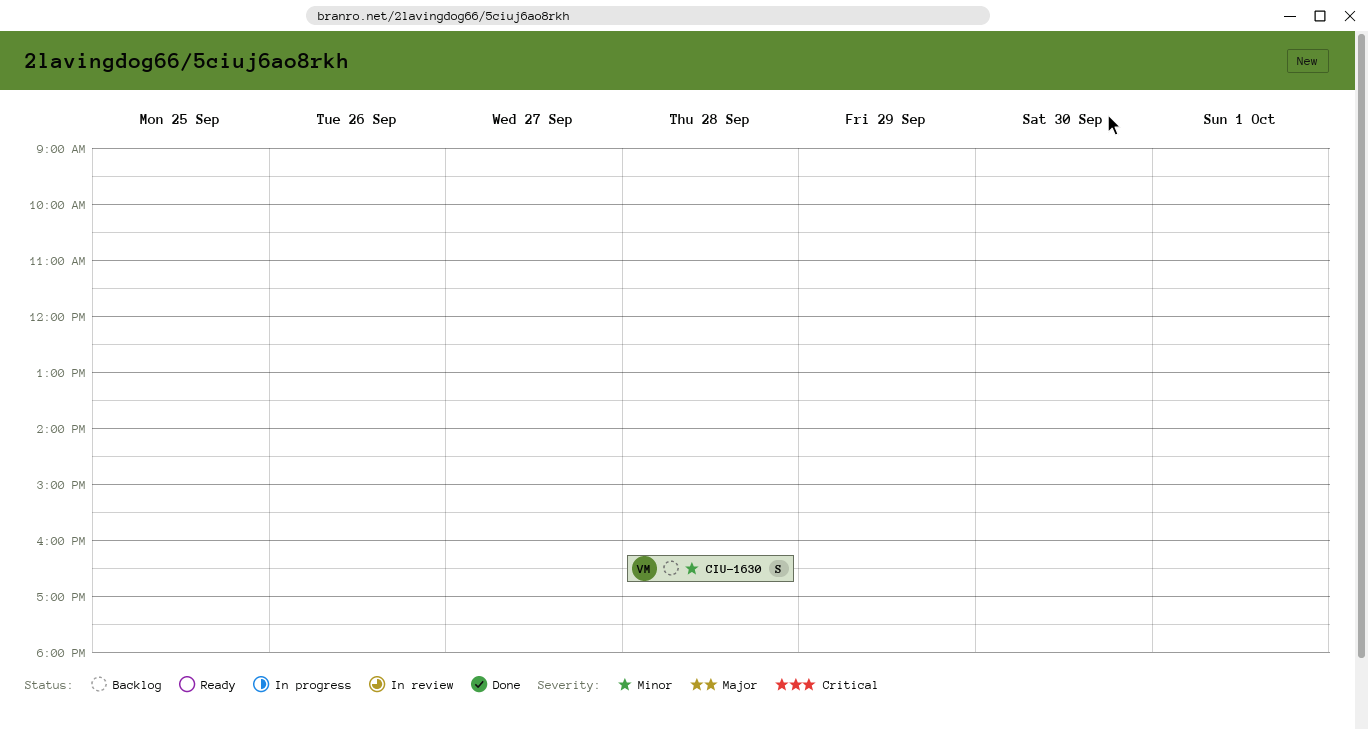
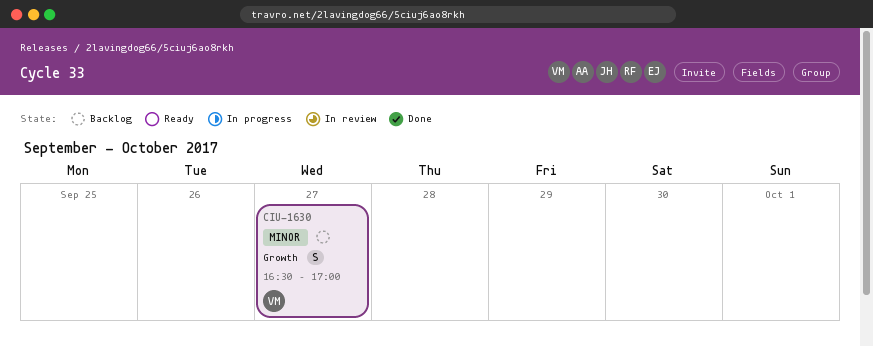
CIU-1630, day: Sep 28 -> Sep 27
CIU-1630, begins: 16:15 -> 16:30
CIU-1630, ends: 16:45 -> 17:00

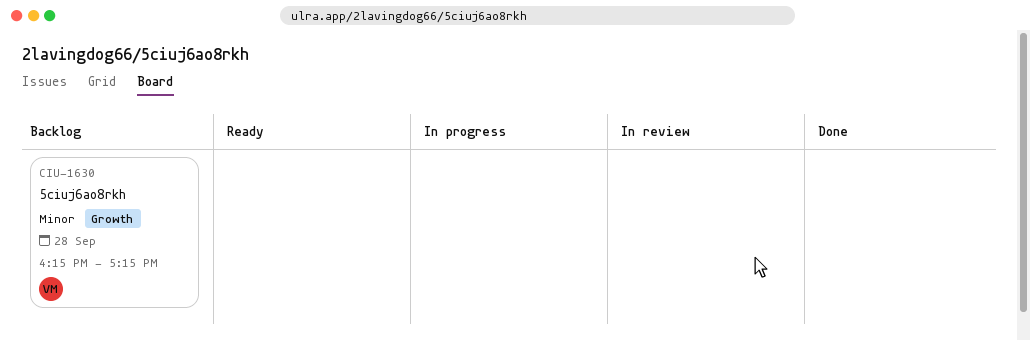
CIU-1630, day: Sep 27 -> Sep 28
CIU-1630, begins: 16:30 -> 16:15
CIU-1630, ends: 17:00 -> 17:15

